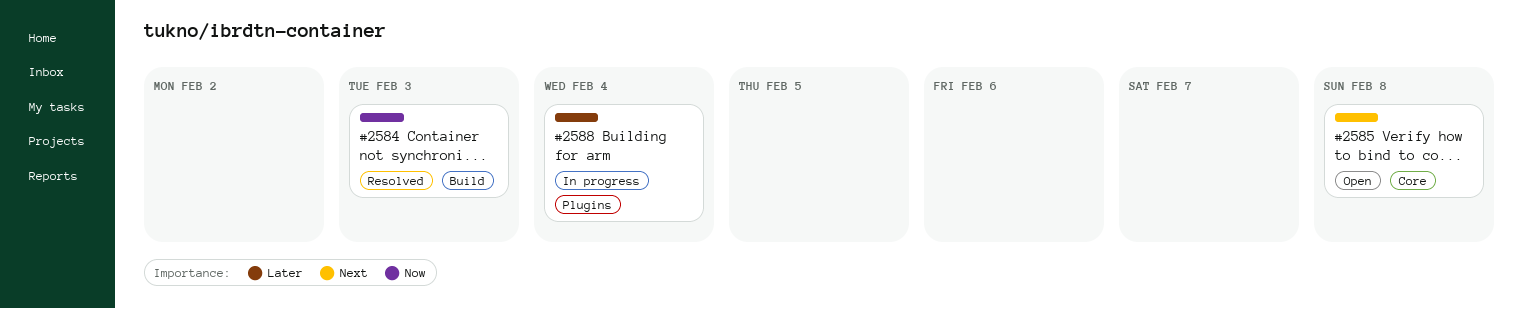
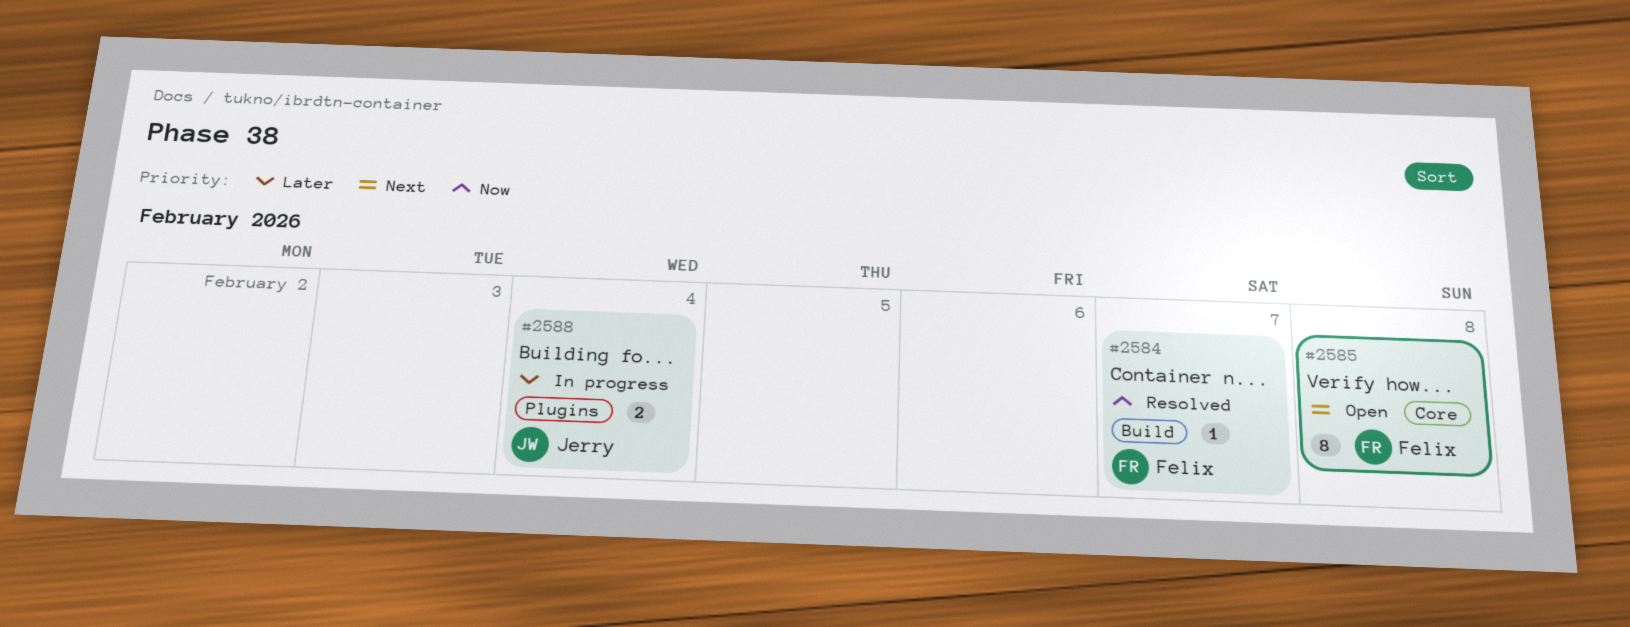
#2584, due: Feb 3 -> Feb 7

